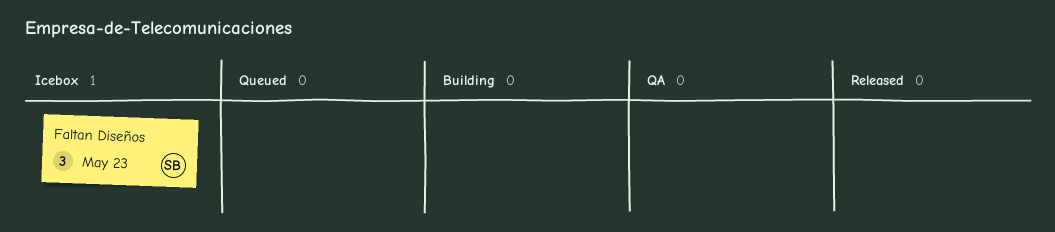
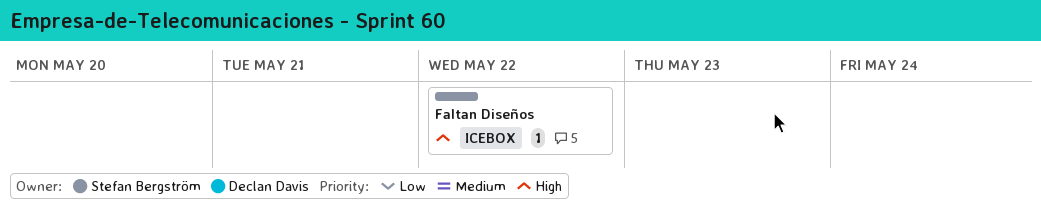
Faltan Diseños, estimate: 3 -> 1
Faltan Diseños, due: May 23 -> May 22

